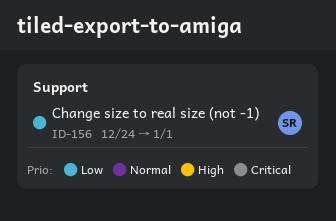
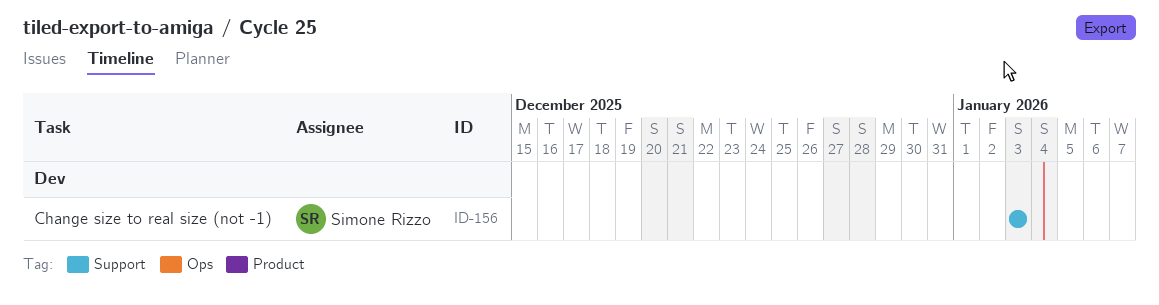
ID-156, start: Dec 24 -> Jan 3
ID-156, due: Jan 1 -> Jan 3

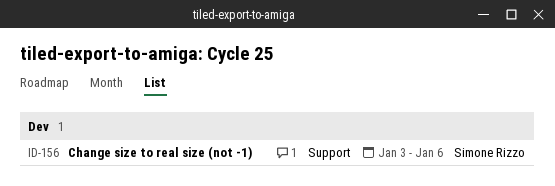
ID-156, due: Jan 3 -> Jan 6

